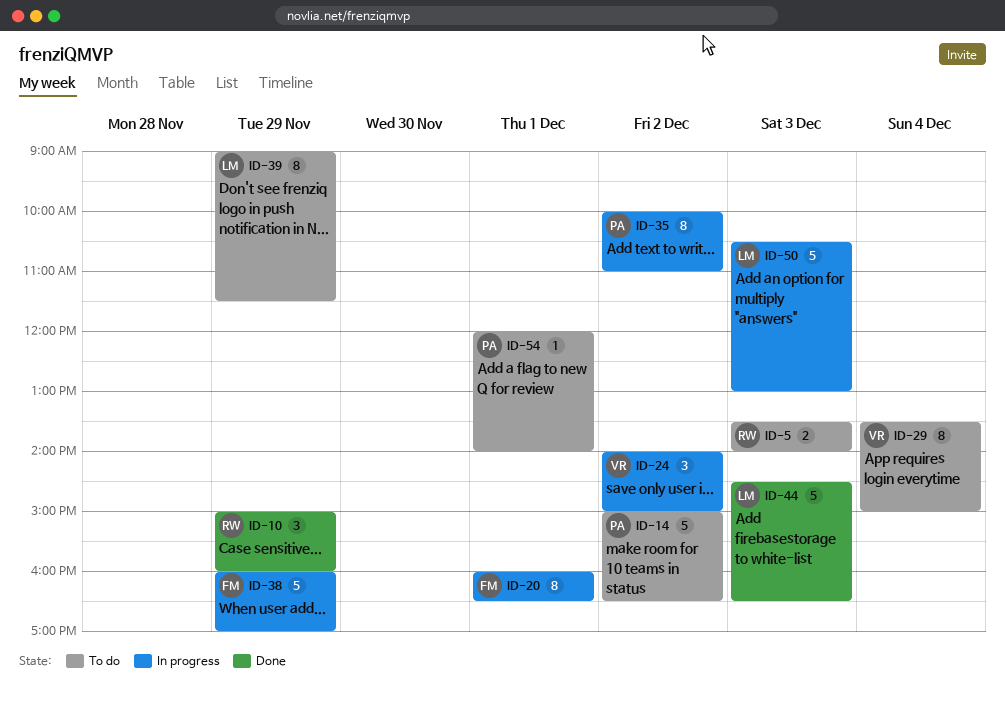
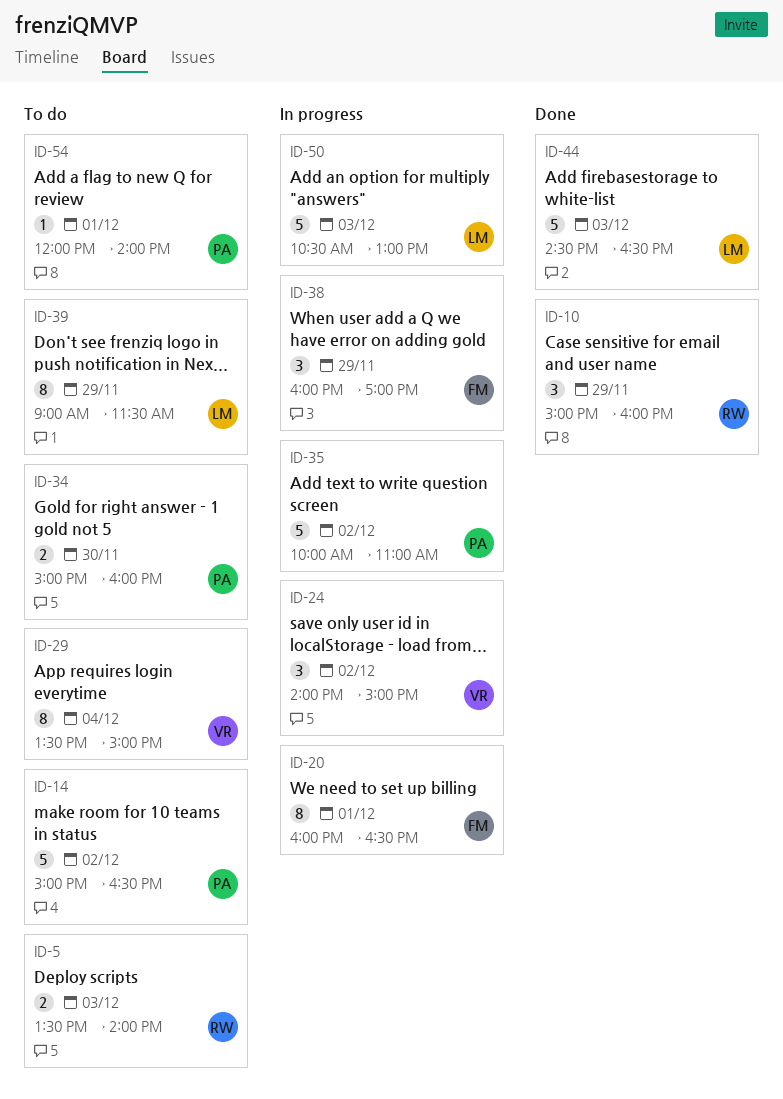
ID-34: none -> present
ID-35, estimate: 8 -> 5
ID-38, estimate: 5 -> 3

